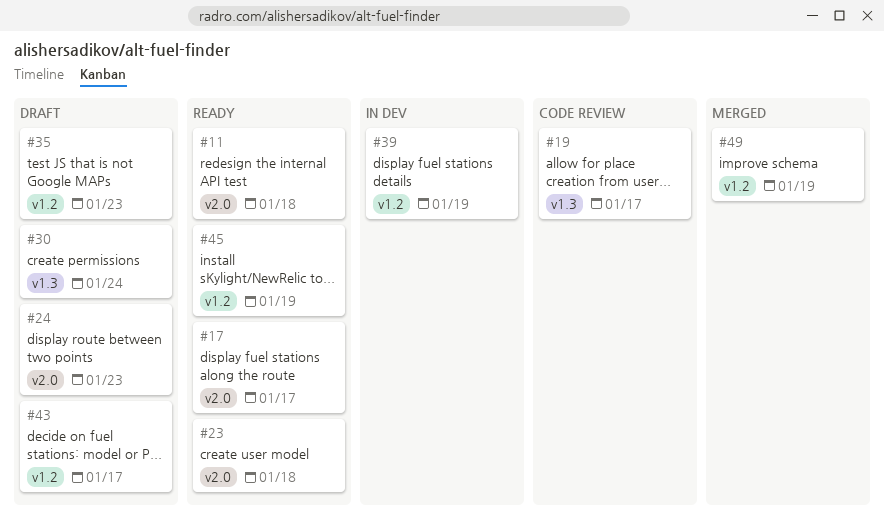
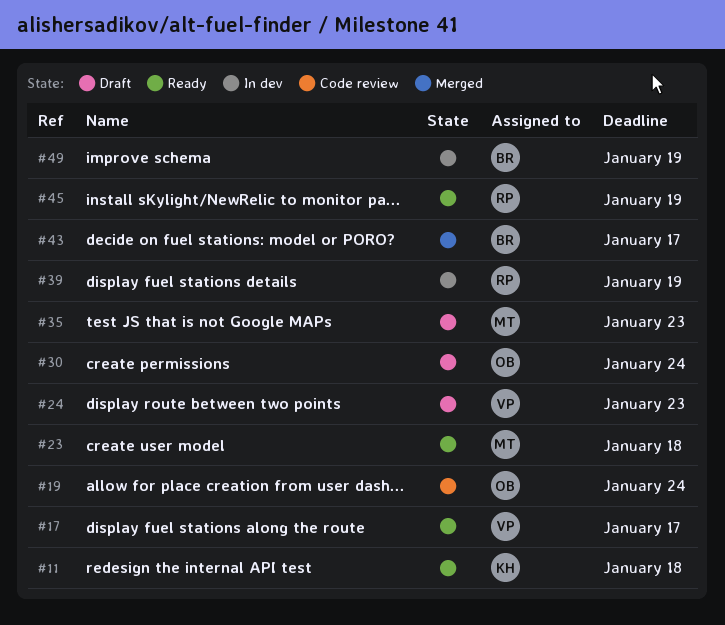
#19, due: Jan 17 -> Jan 24
#43, status: Draft -> Merged
#49, status: Merged -> In dev

